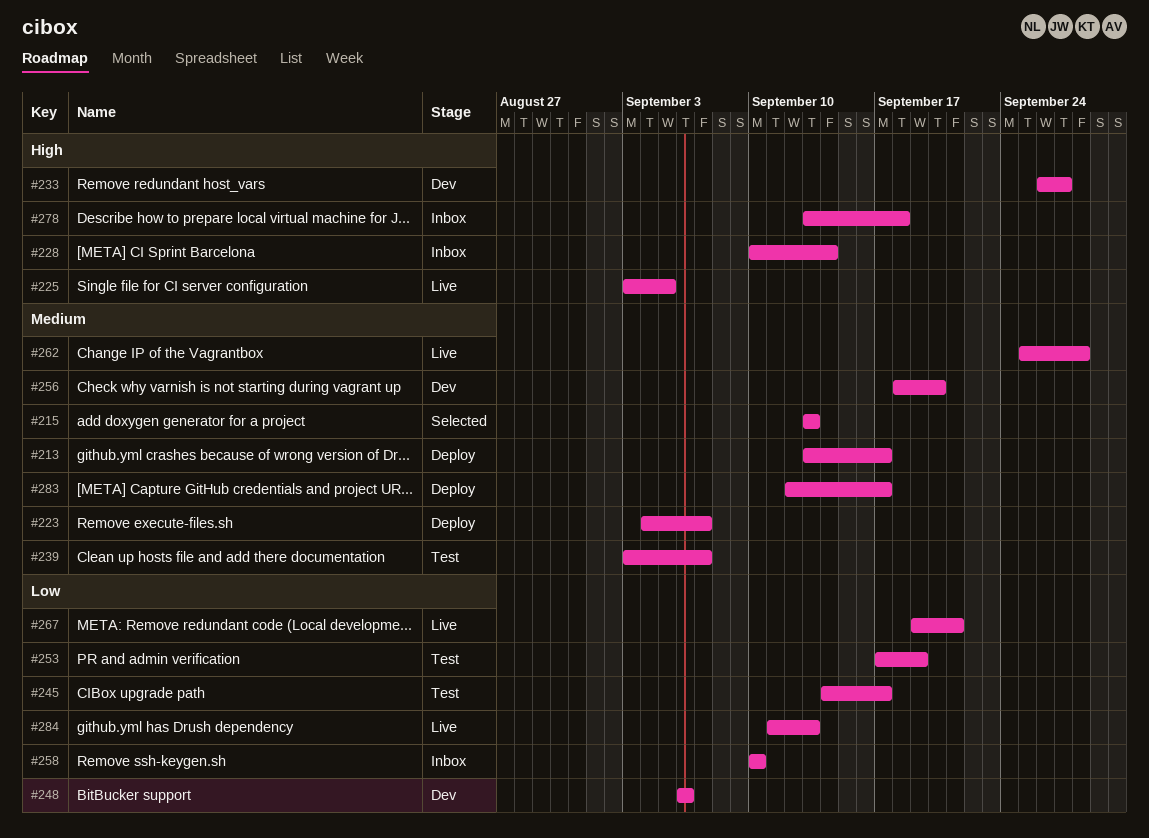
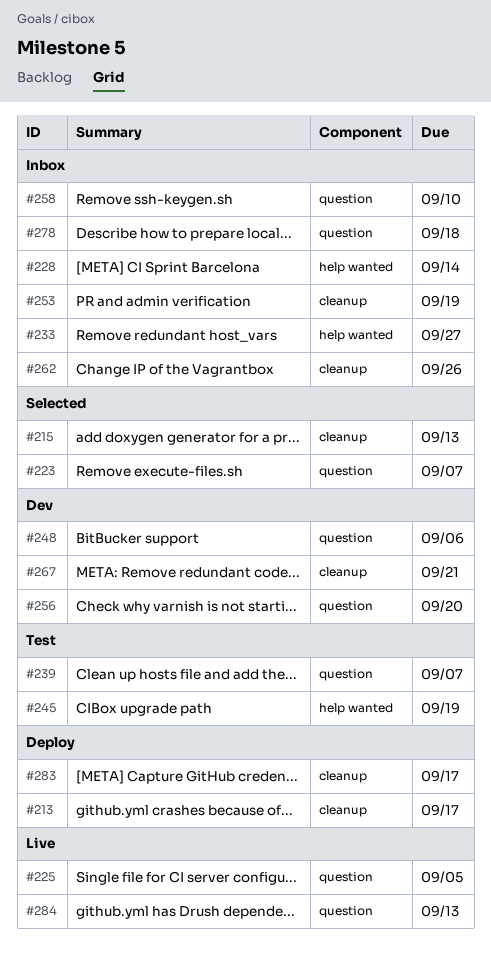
#223, status: Deploy -> Selected
#233, status: Dev -> Inbox
#245, due: Sep 17 -> Sep 19
#253, status: Test -> Inbox
#262, status: Live -> Inbox
#262, due: Sep 28 -> Sep 26
#267, status: Live -> Dev

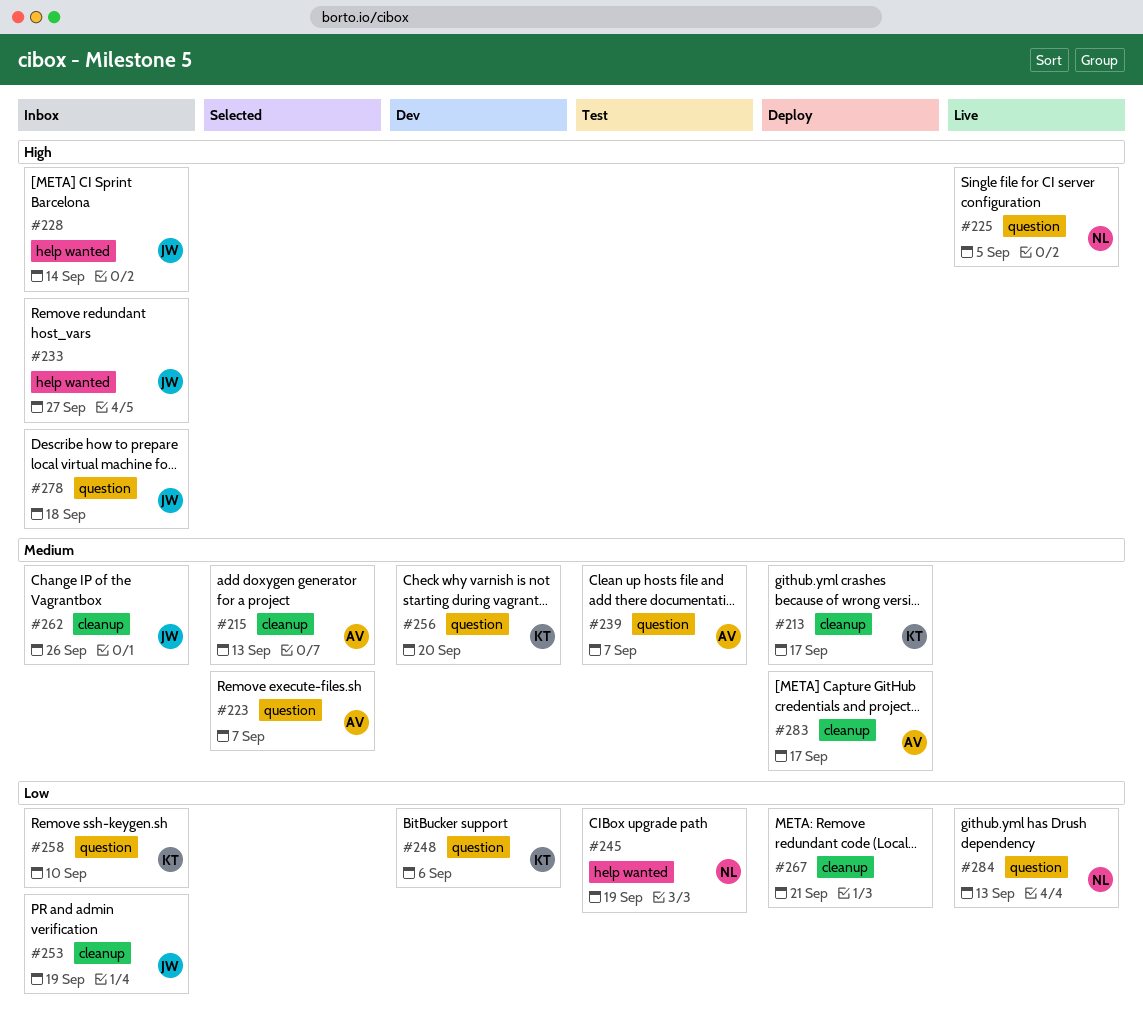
#267, status: Dev -> Deploy

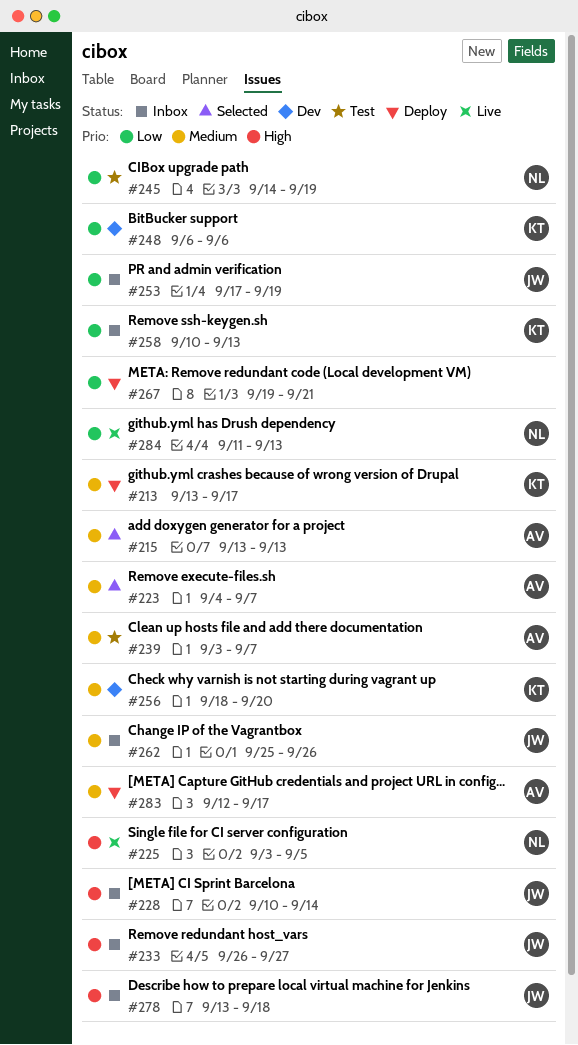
#258, due: Sep 10 -> Sep 13

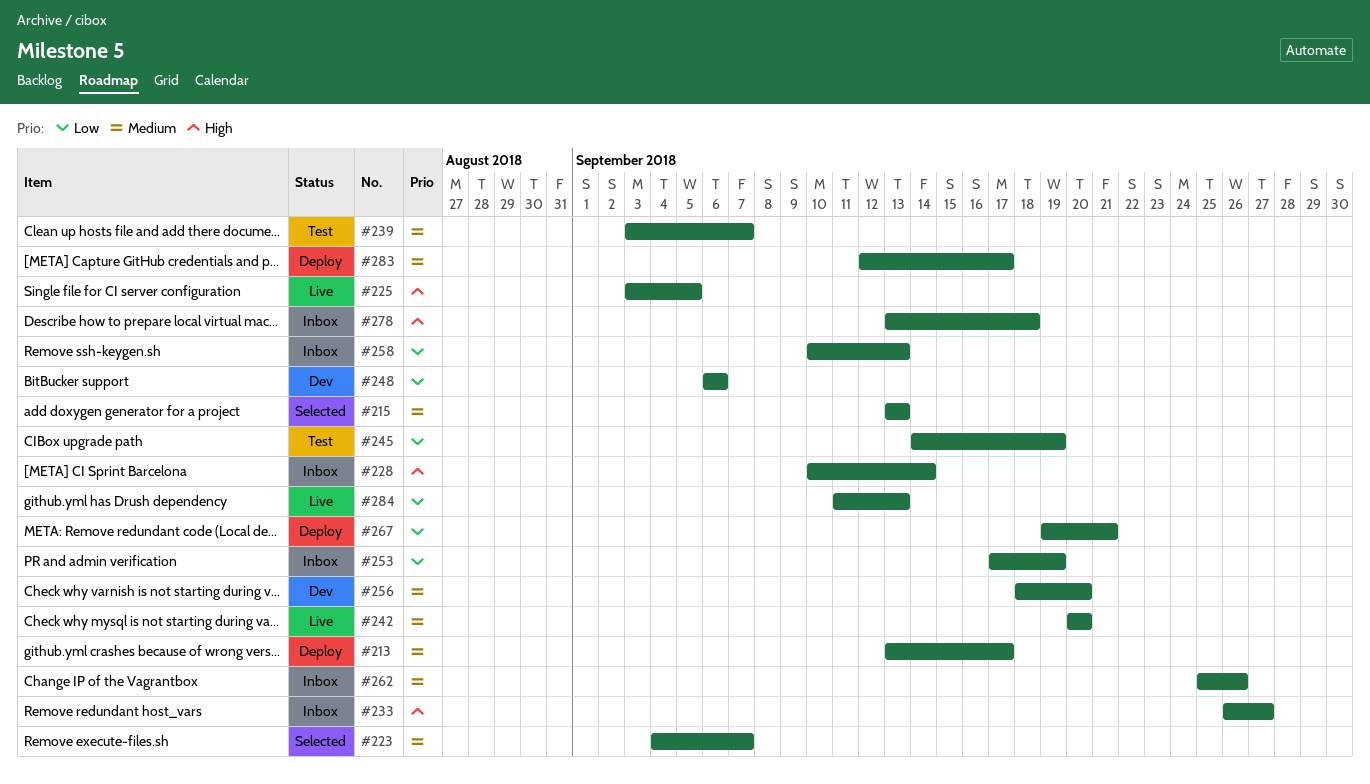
#242: none -> present

